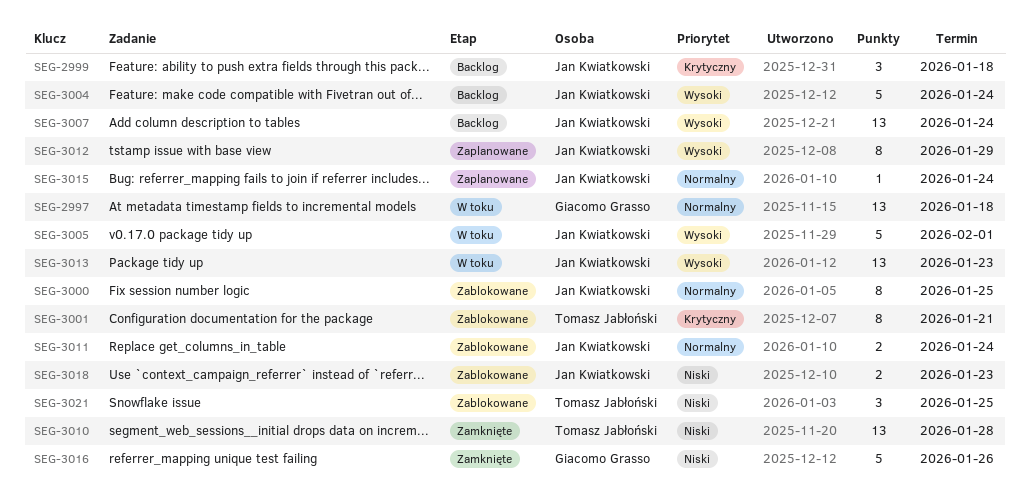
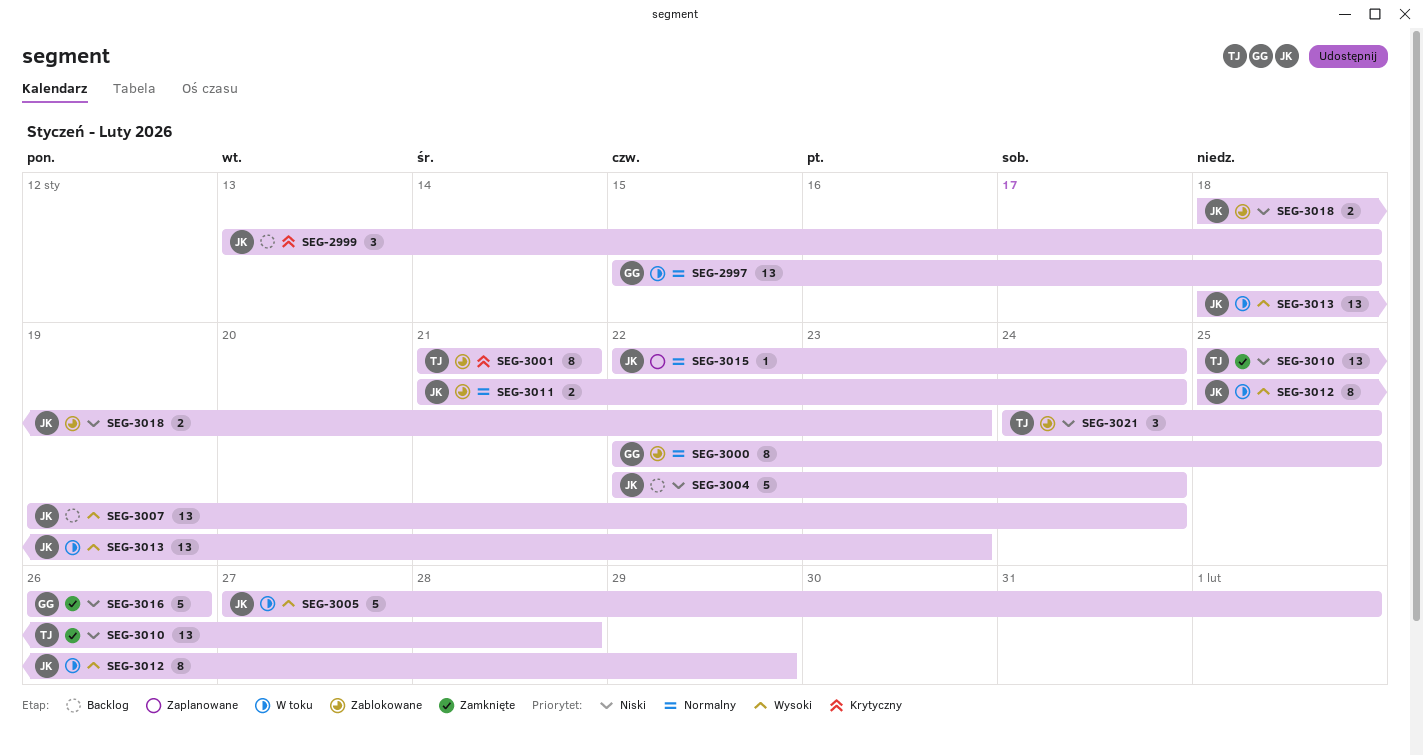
SEG-3000, owner: Jan Kwiatkowski -> Giacomo Grasso
SEG-3004, priority: Wysoki -> Niski
SEG-3012, status: Zaplanowane -> W toku

